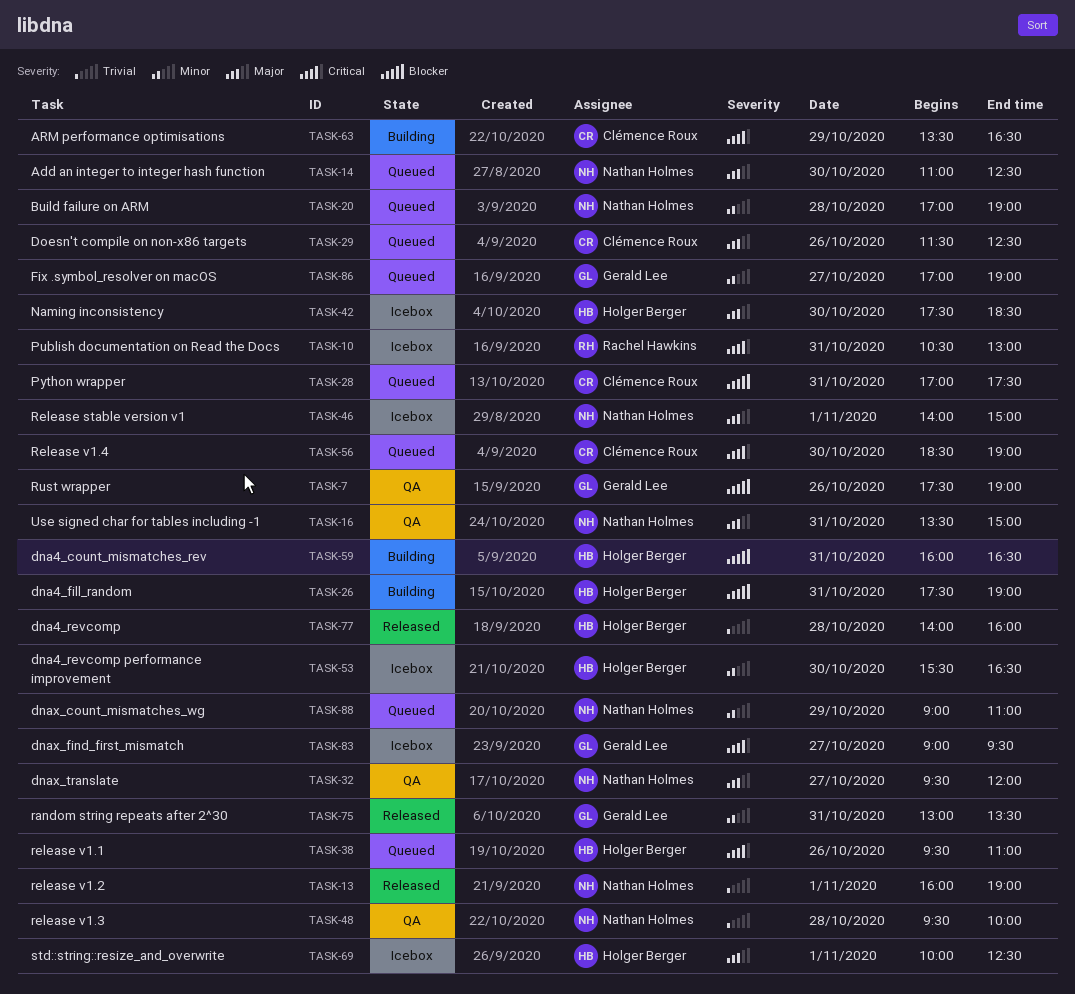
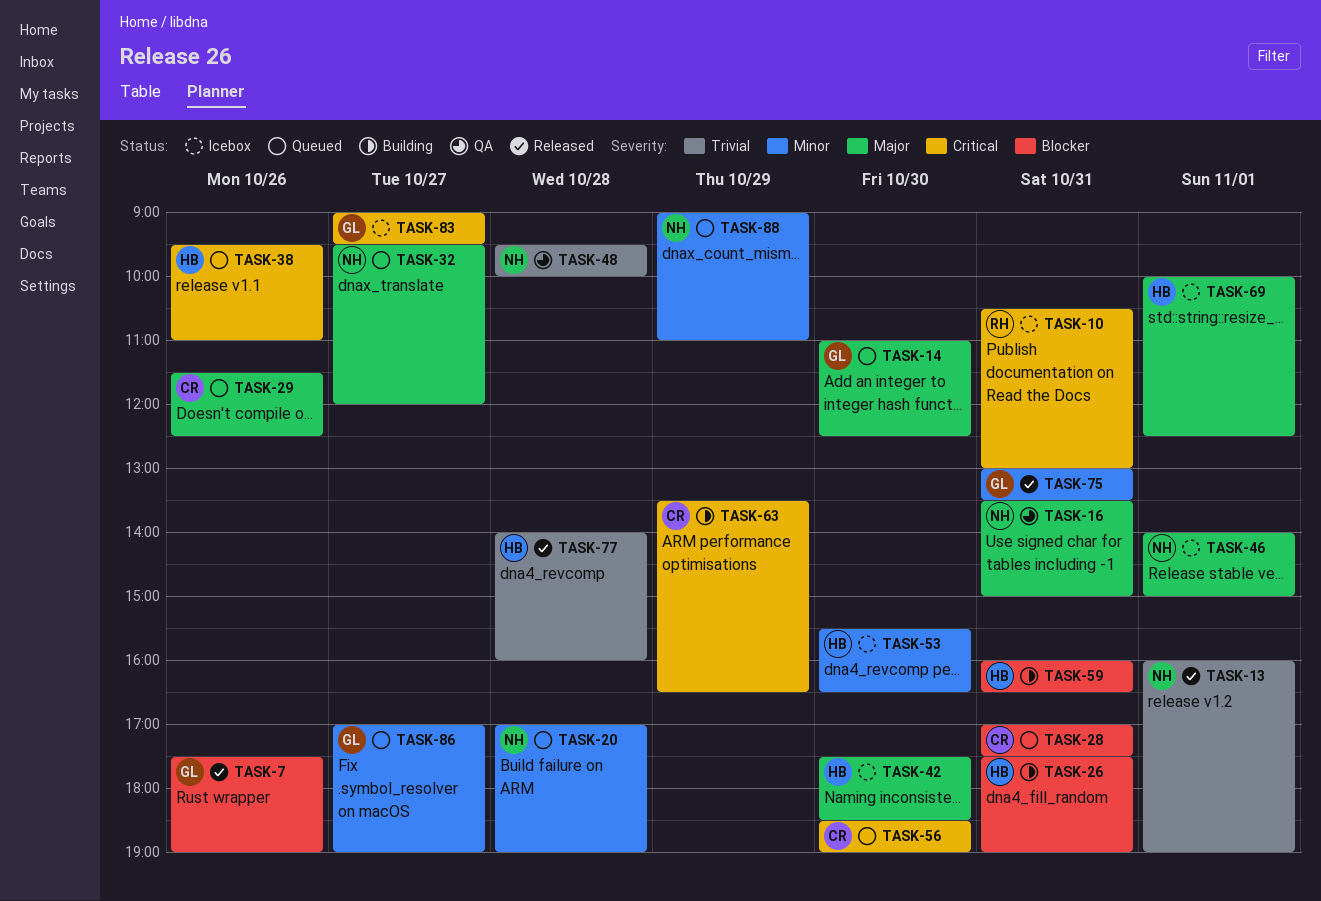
TASK-7, status: QA -> Released
TASK-14, owner: Nathan Holmes -> Gerald Lee
TASK-32, status: QA -> Queued

